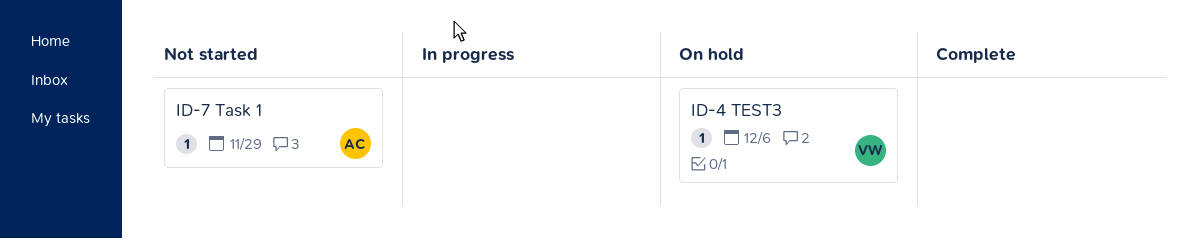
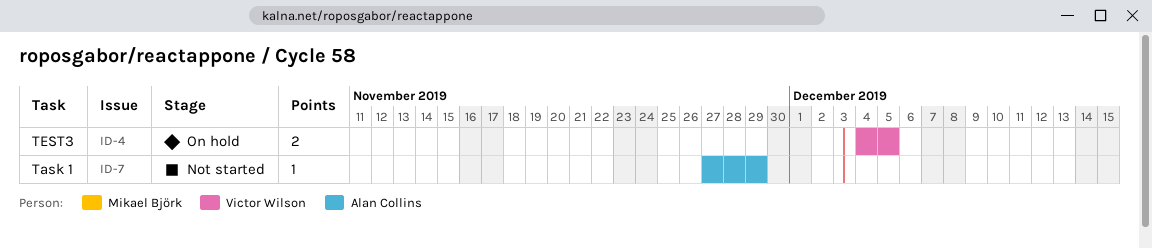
ID-4, estimate: 1 -> 2
ID-4, due: Dec 6 -> Dec 5

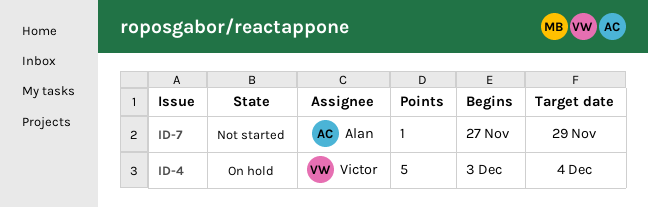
ID-4, estimate: 2 -> 5
ID-4, start: Dec 4 -> Dec 3
ID-4, due: Dec 5 -> Dec 4

